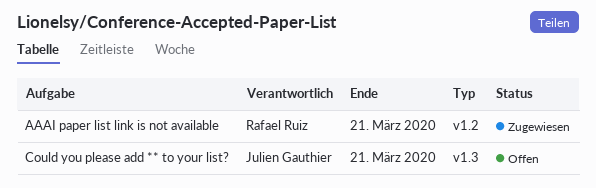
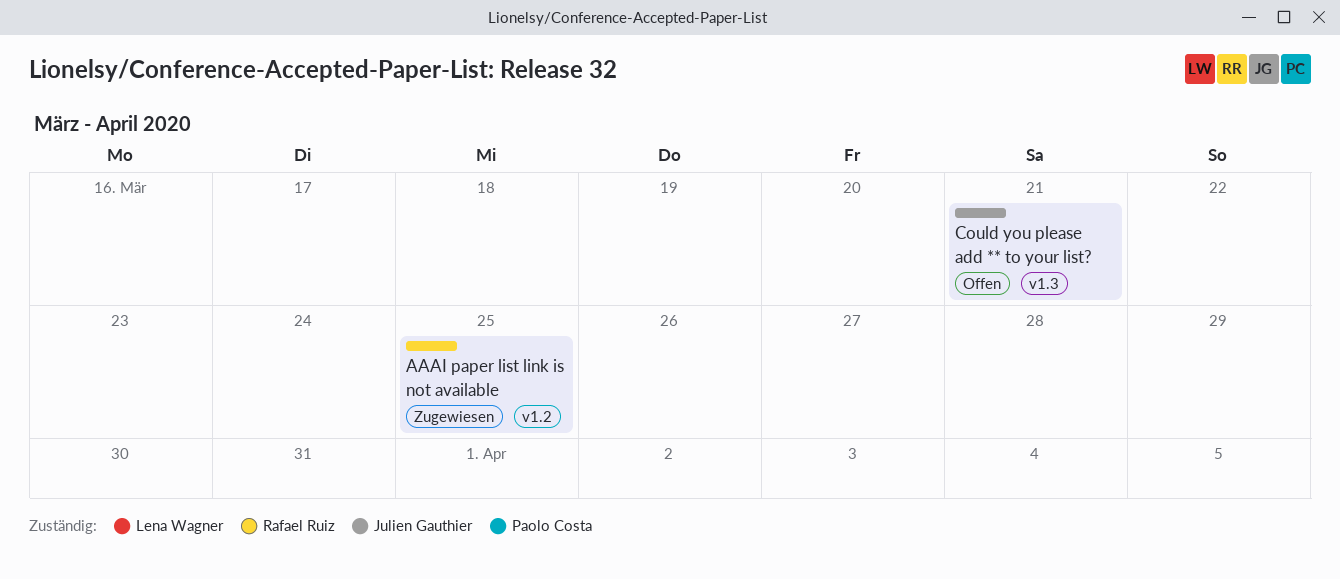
AAAI paper list link is not available, due: Mar 21 -> Mar 25

